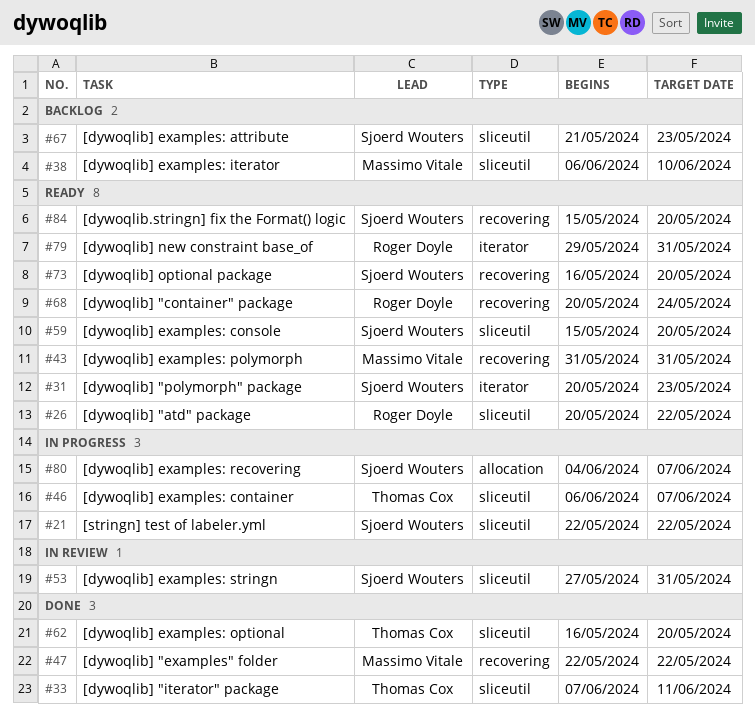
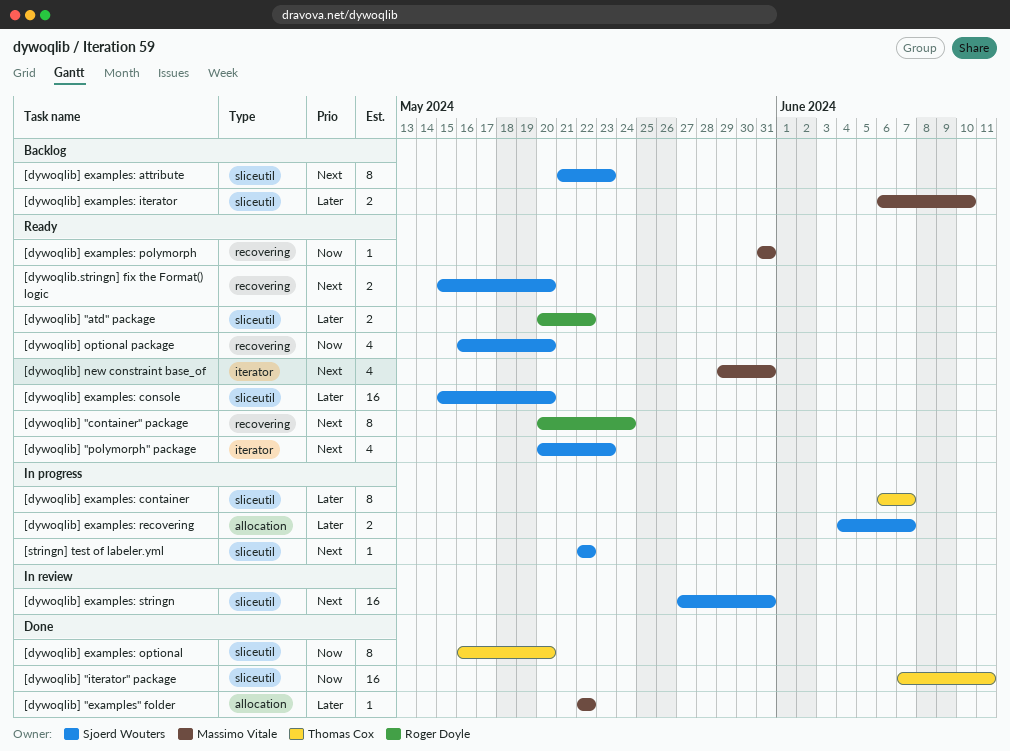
[dywoqlib] "examples" folder, label: recovering -> allocation
[dywoqlib] new constraint base_of, owner: Roger Doyle -> Massimo Vitale

